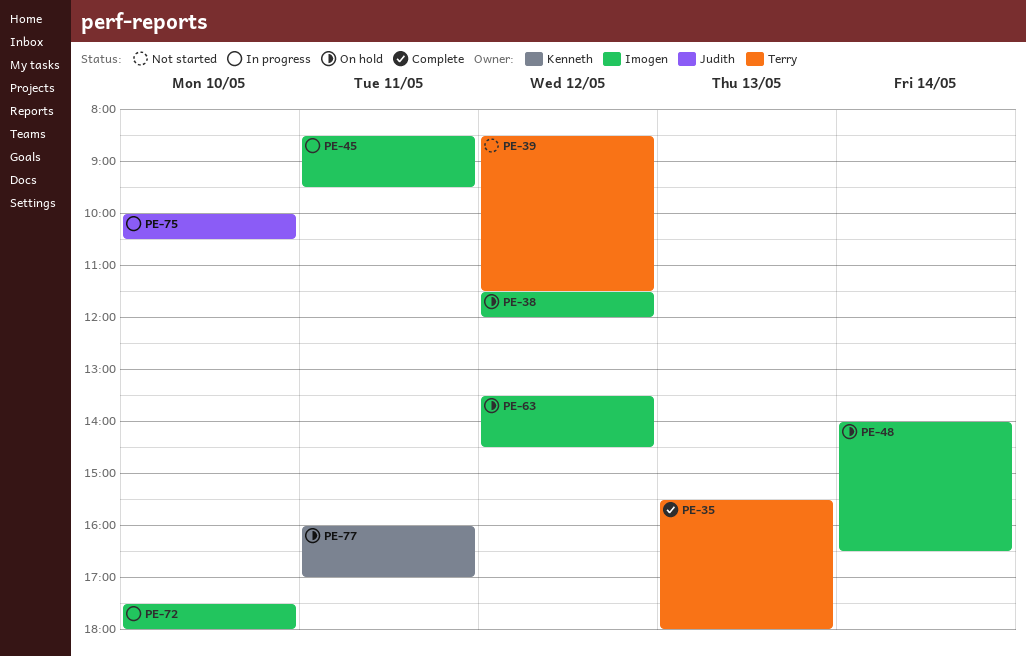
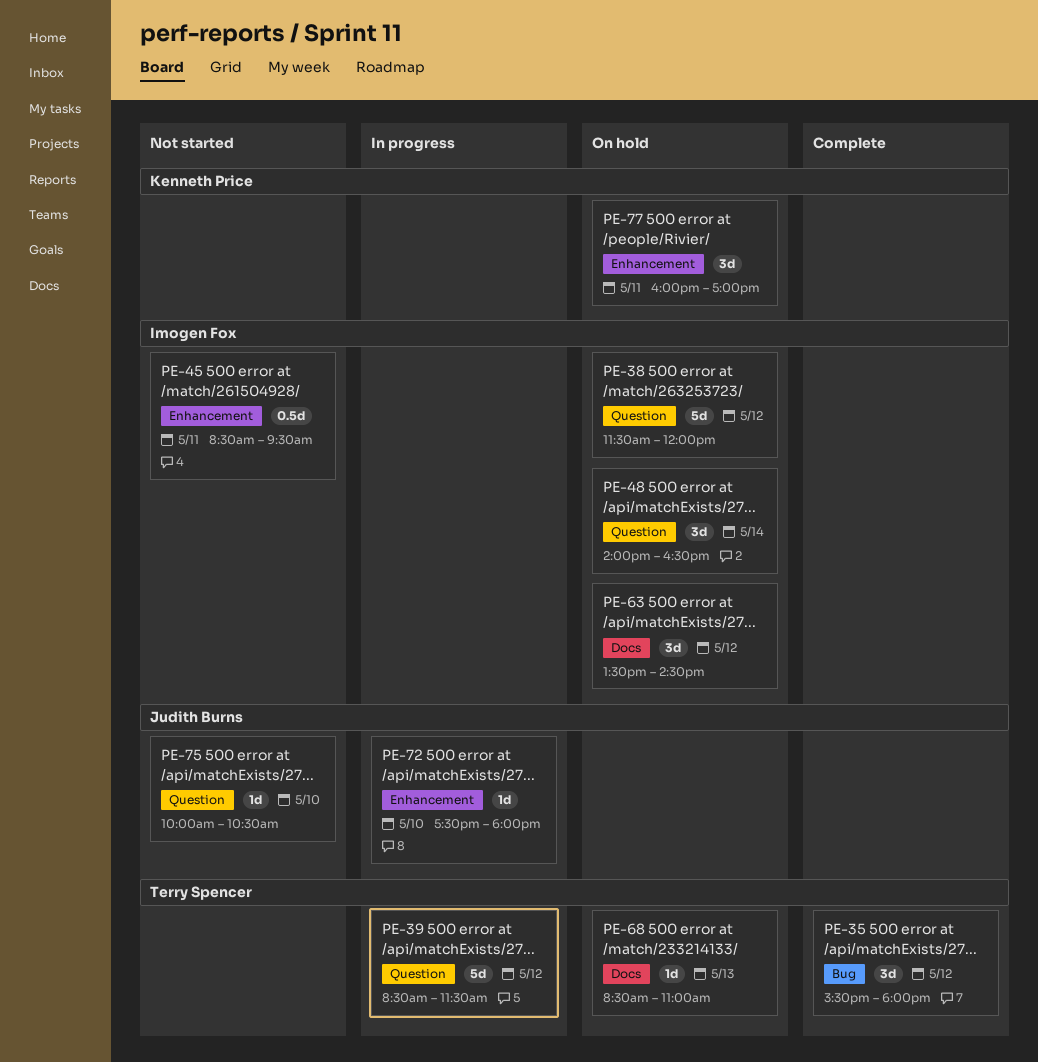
PE-35, day: May 13 -> May 12
PE-39, status: Not started -> In progress
PE-45, status: In progress -> Not started
PE-68: none -> present
PE-72, owner: Imogen Fox -> Judith Burns
PE-75, status: In progress -> Not started

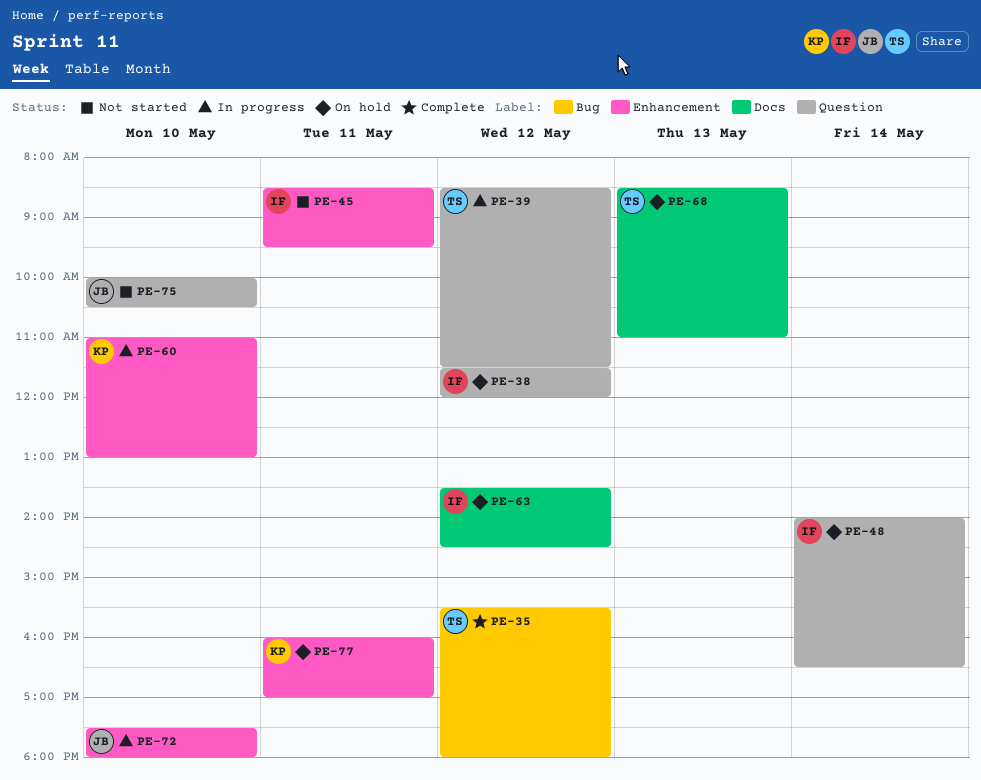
PE-60: none -> present

